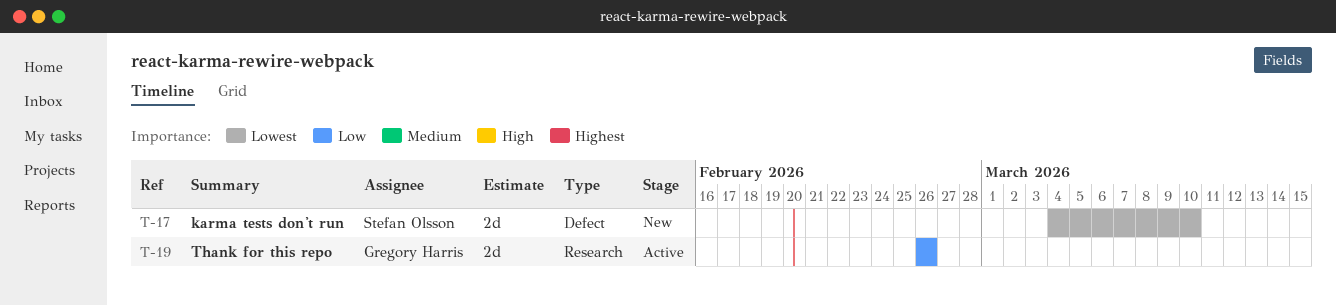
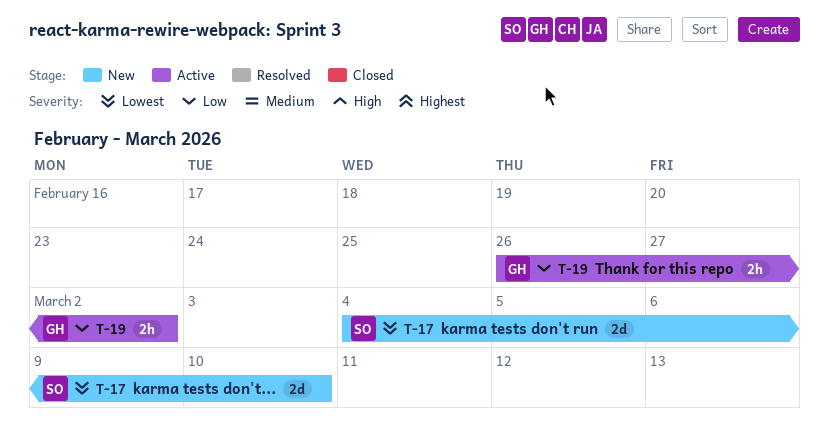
T-19, estimate: 2d -> 2h
T-19, due: Feb 26 -> Mar 2

